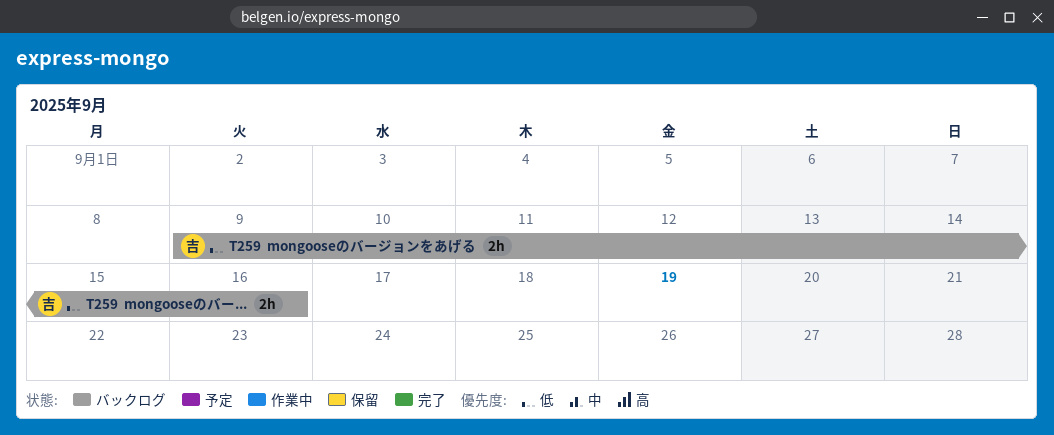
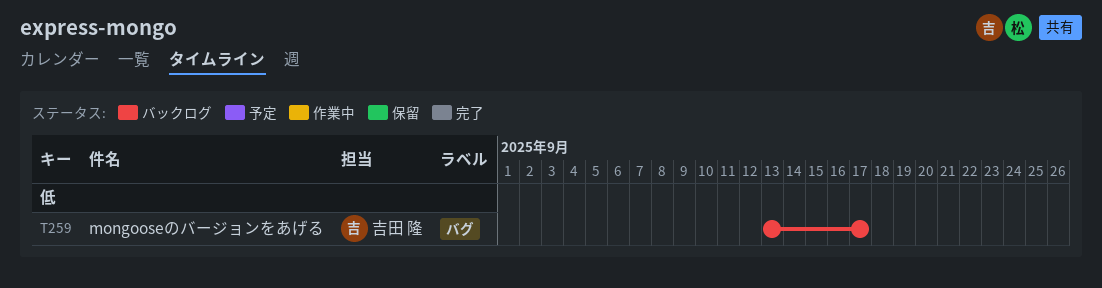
T259, start: Sep 9 -> Sep 13
T259, due: Sep 16 -> Sep 17

